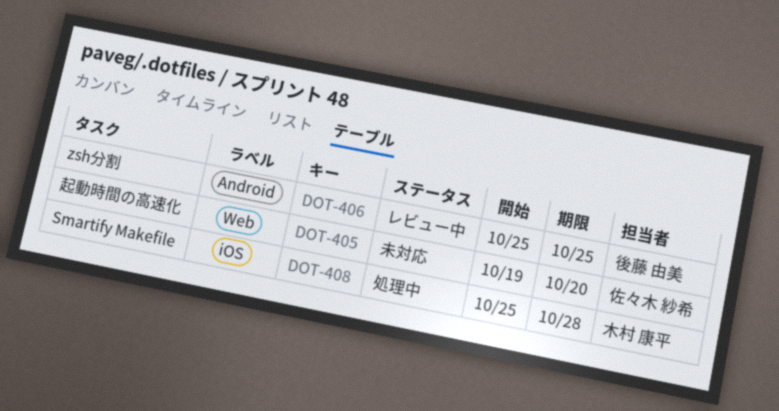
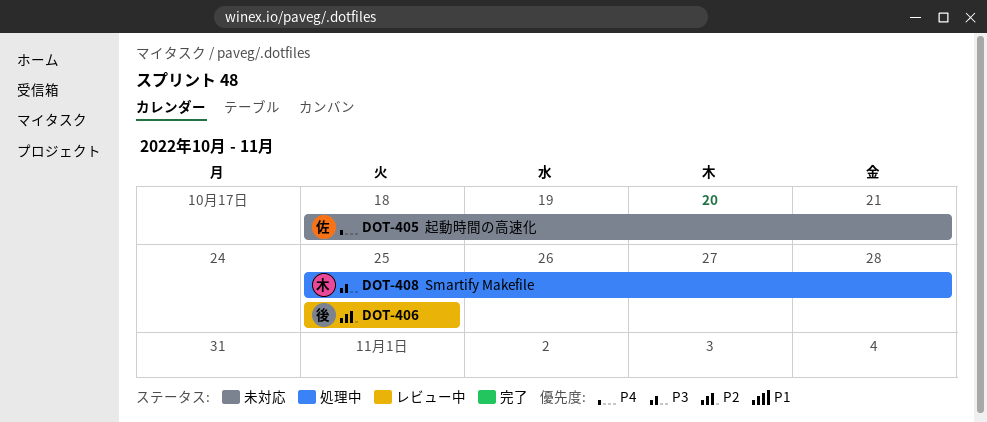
DOT-405, start: Oct 19 -> Oct 18
DOT-405, due: Oct 20 -> Oct 21

